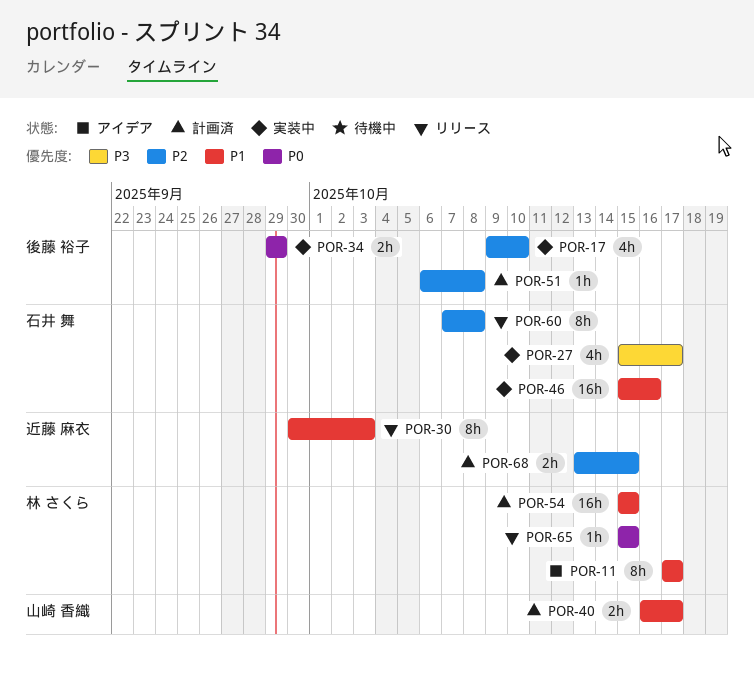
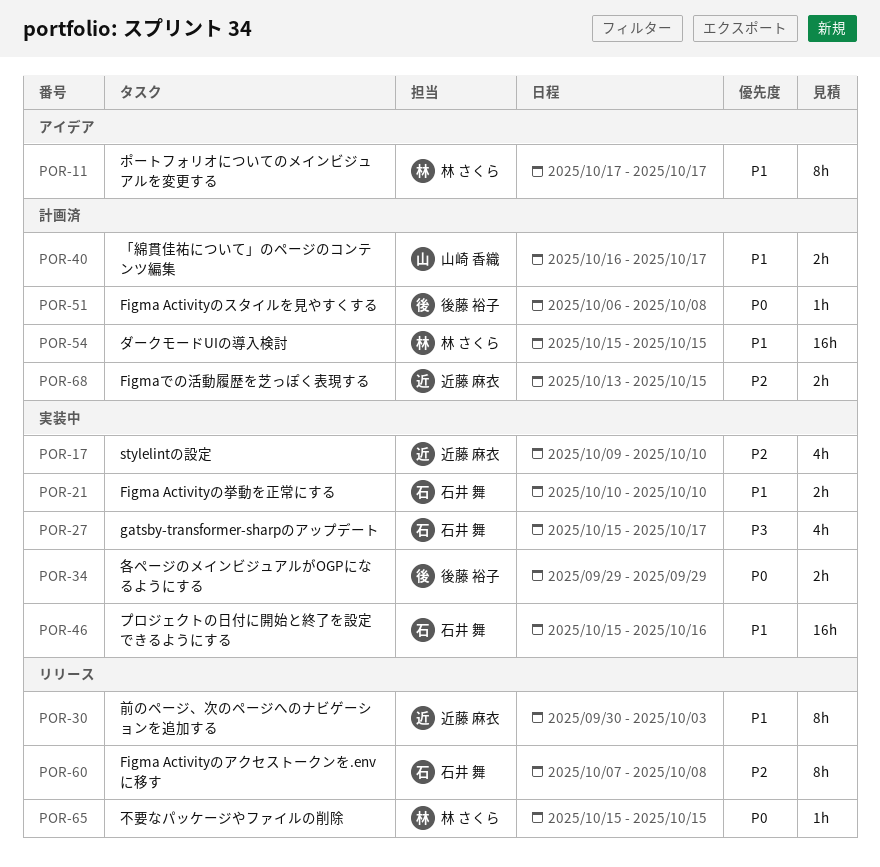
POR-17, owner: 後藤 裕子 -> 近藤 麻衣
POR-21: none -> present
POR-51, priority: P2 -> P0

